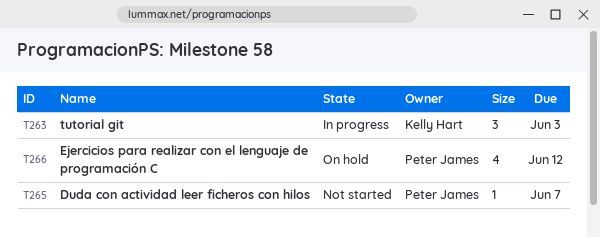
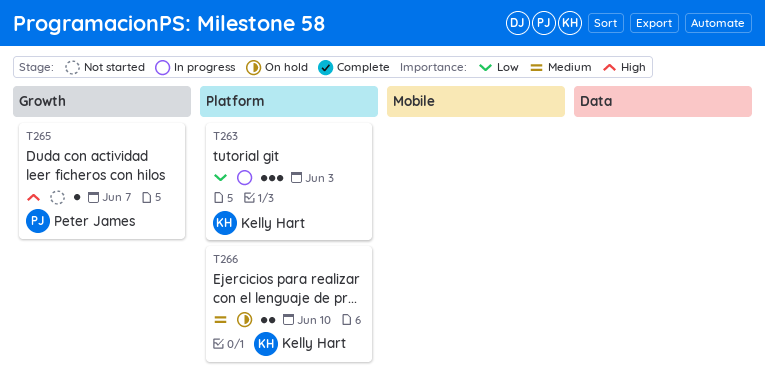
T266, owner: Peter James -> Kelly Hart
T266, estimate: 4 -> 2
T266, due: Jun 12 -> Jun 10

